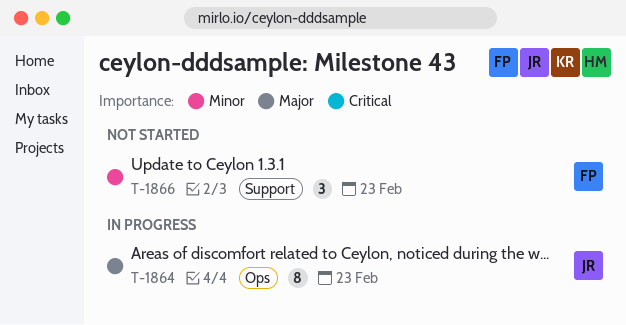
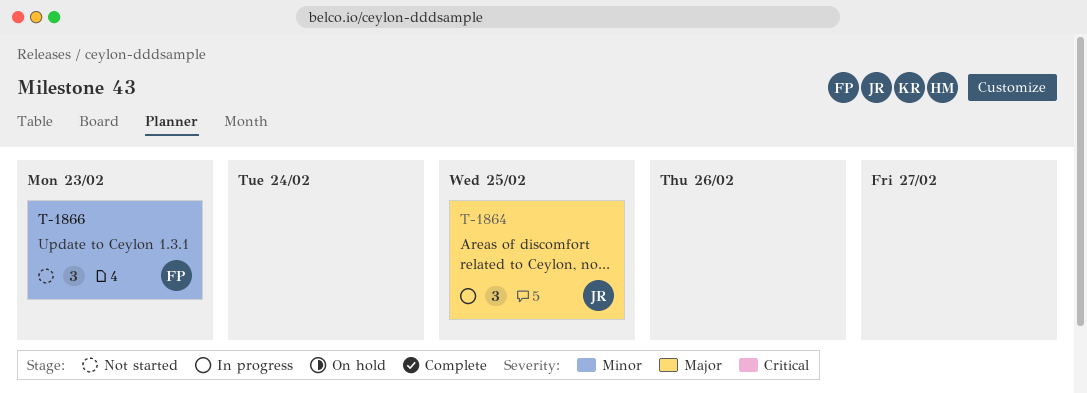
T-1864, estimate: 8 -> 3
T-1864, due: Feb 23 -> Feb 25

